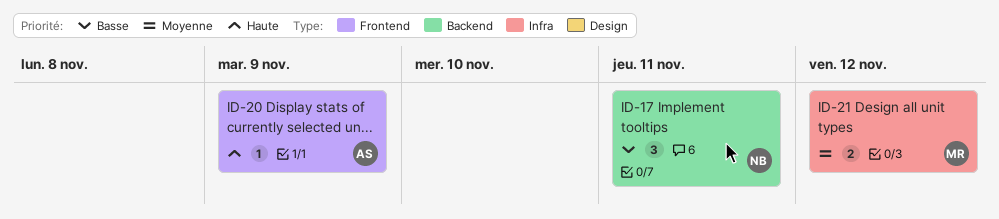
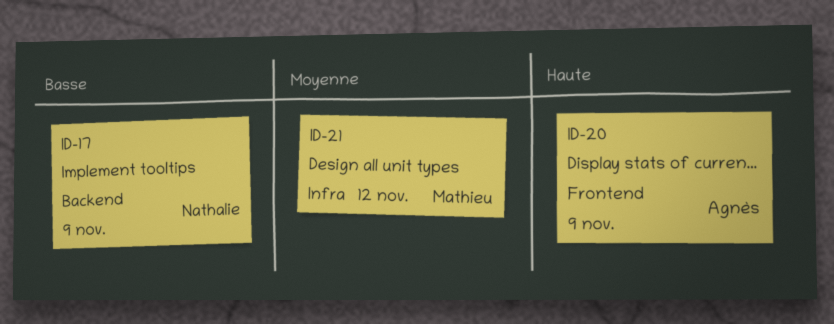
ID-17, due: Nov 11 -> Nov 9

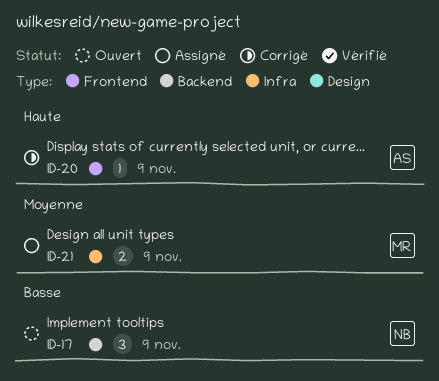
ID-21, due: Nov 12 -> Nov 9

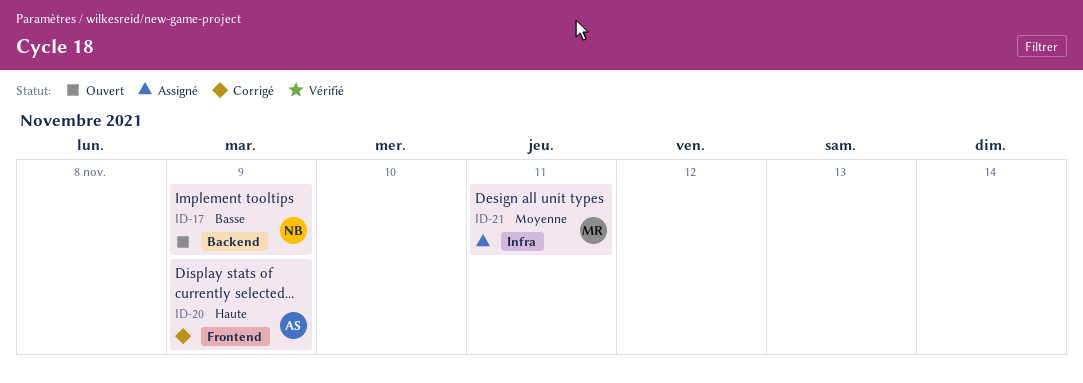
ID-21, due: Nov 9 -> Nov 11

